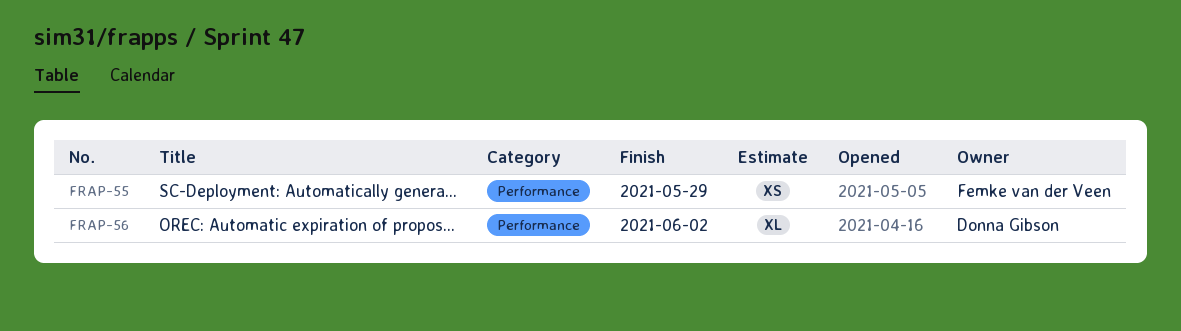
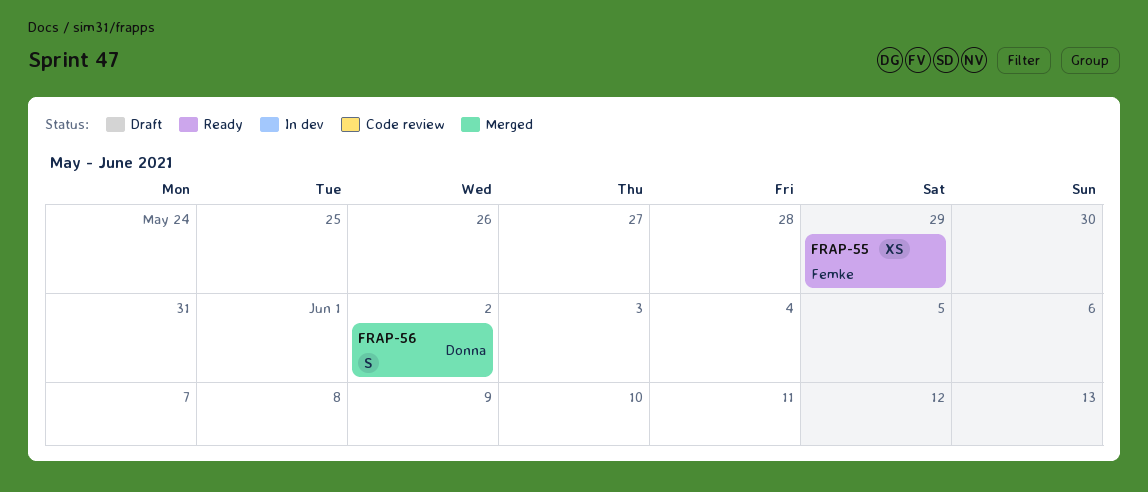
FRAP-56, estimate: XL -> S

